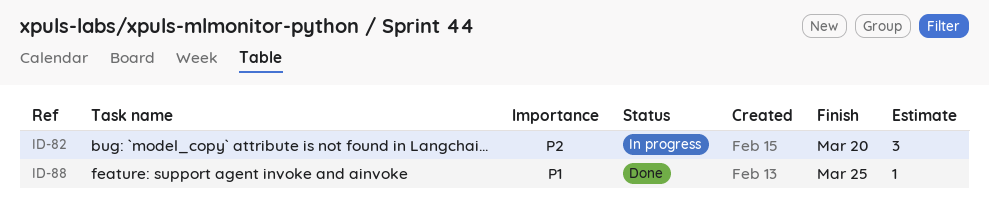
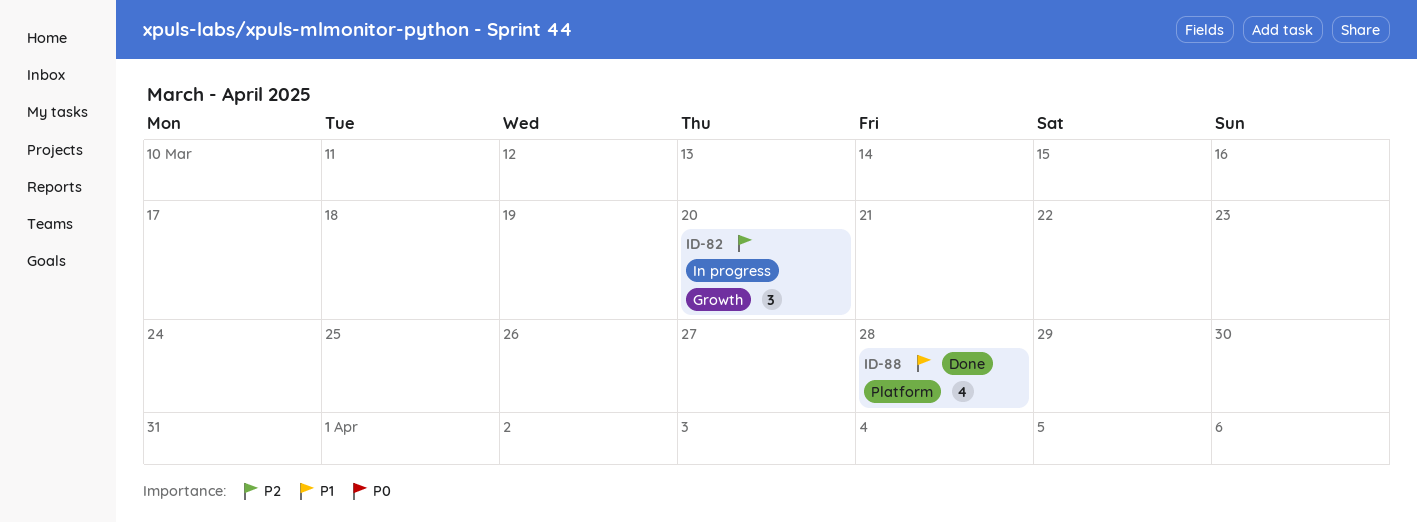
ID-88, estimate: 1 -> 4
ID-88, due: Mar 25 -> Mar 28

